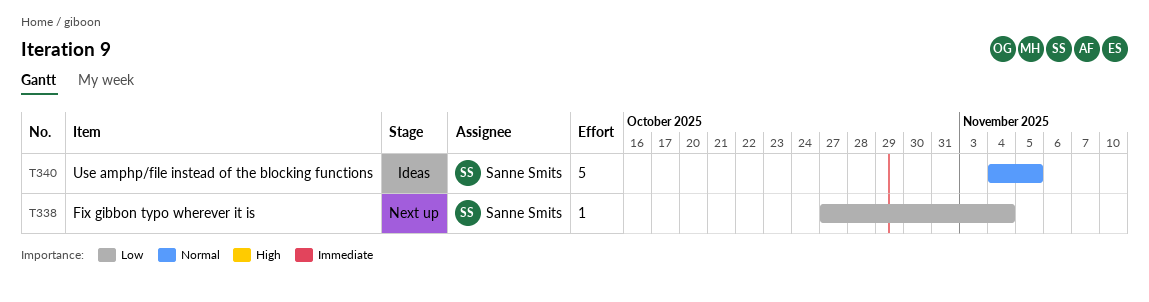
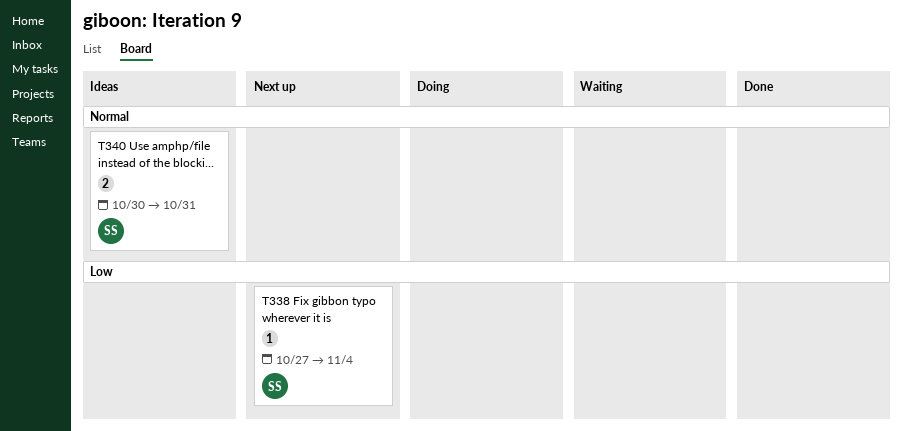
T340, estimate: 5 -> 2
T340, start: Nov 4 -> Oct 30
T340, due: Nov 5 -> Oct 31

